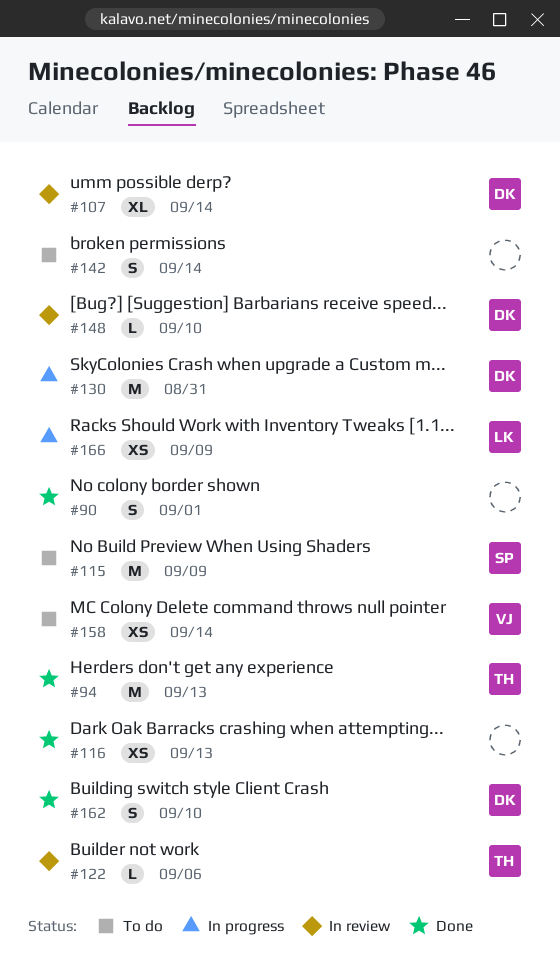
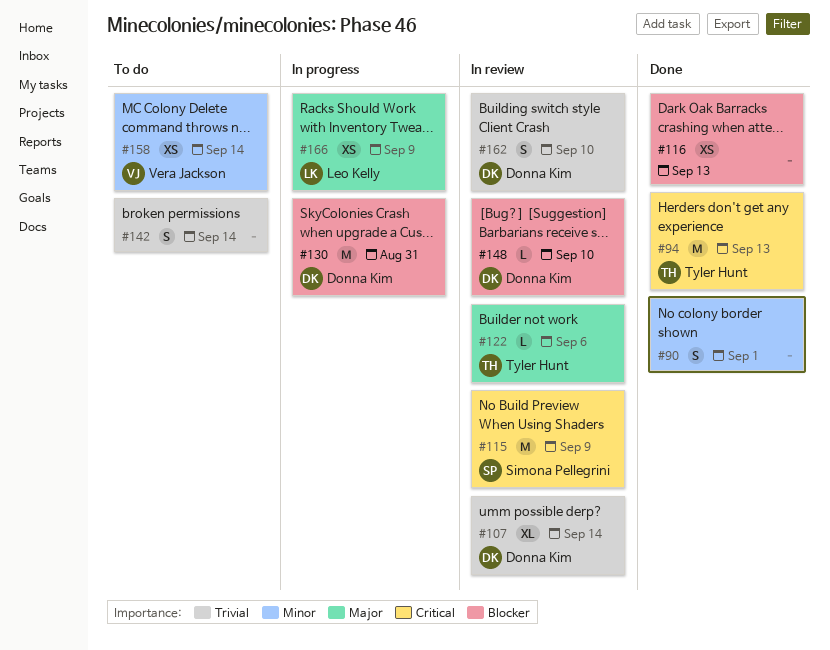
#115, status: To do -> In review
#162, status: Done -> In review

